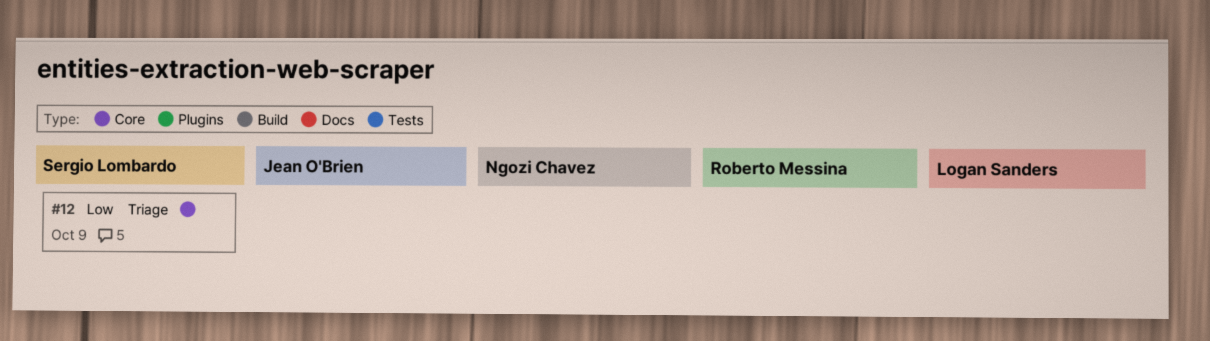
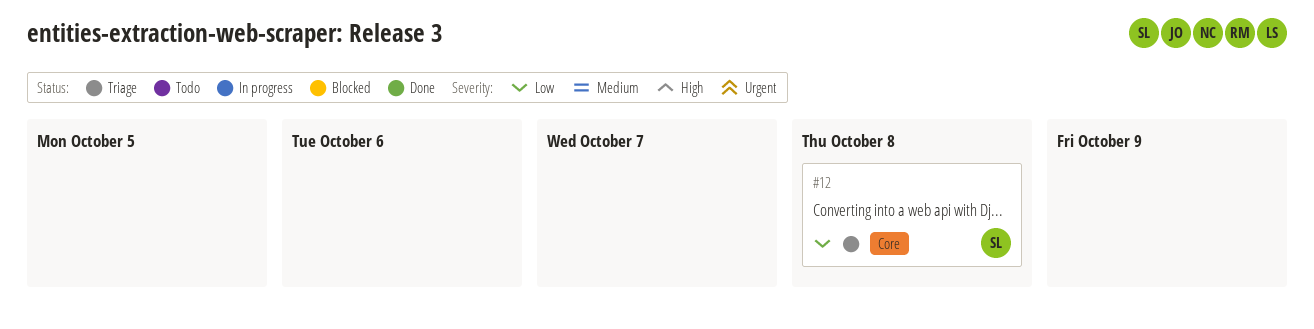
#12, due: Oct 9 -> Oct 8

